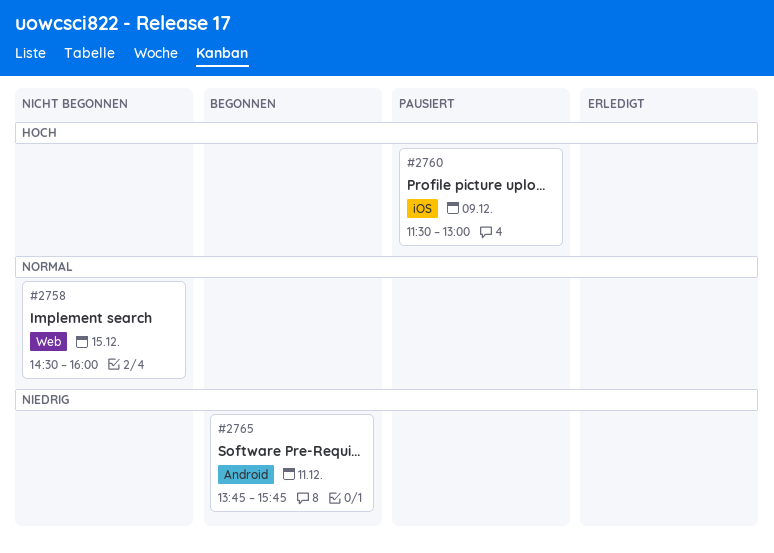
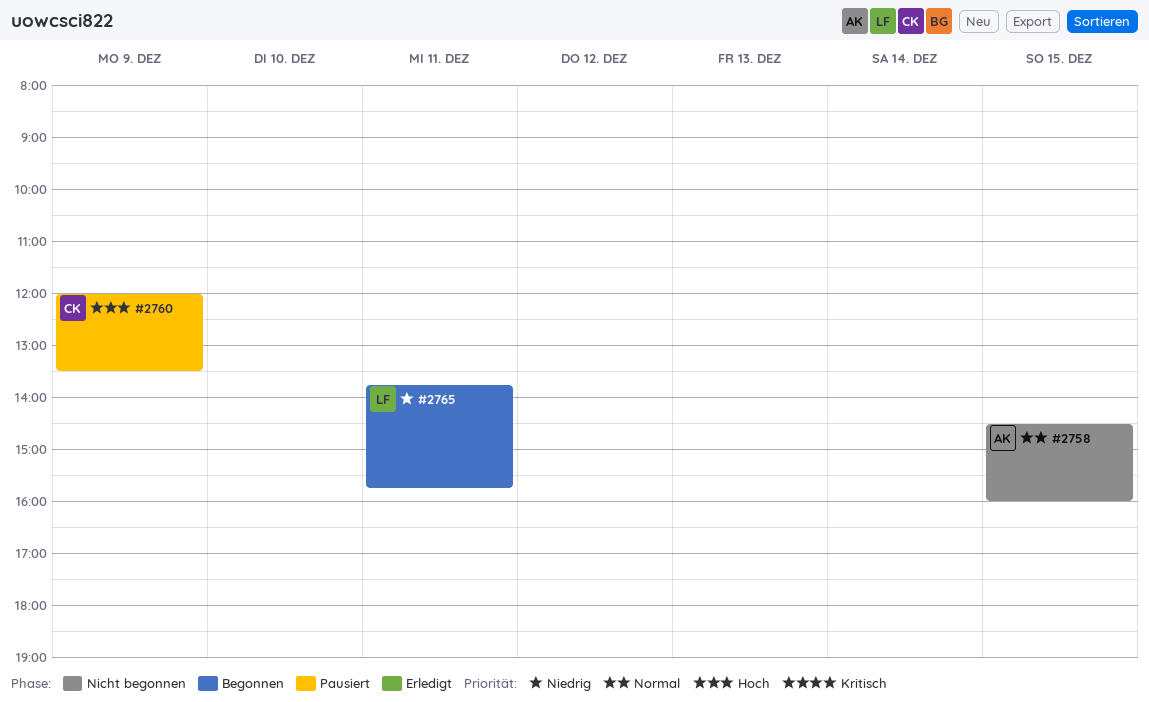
#2760, begins: 11:30 -> 12:00
#2760, ends: 13:00 -> 13:30

